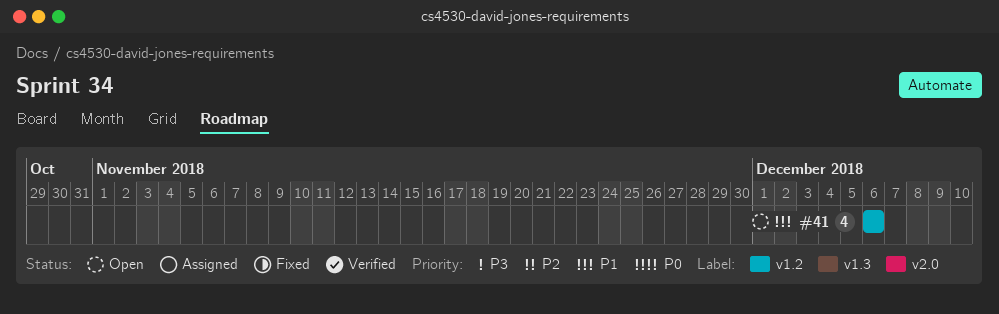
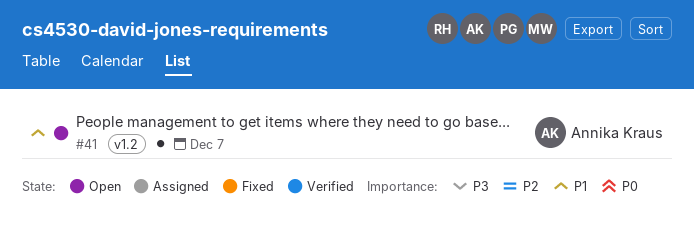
#41, estimate: 4 -> 1
#41, due: Dec 6 -> Dec 7

